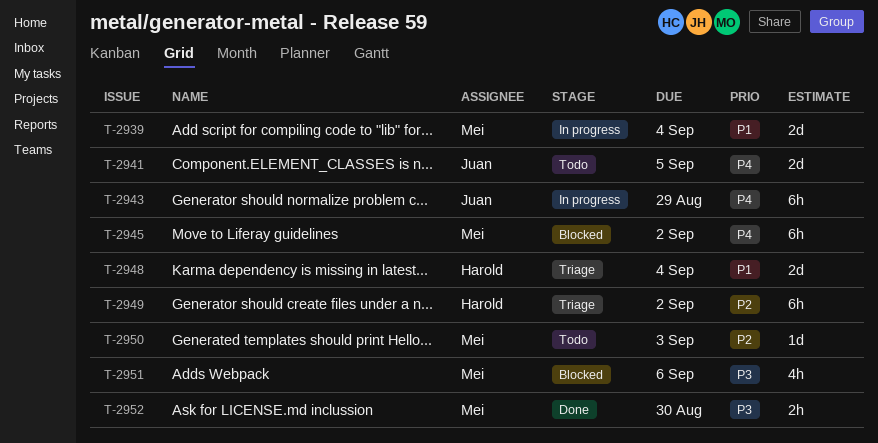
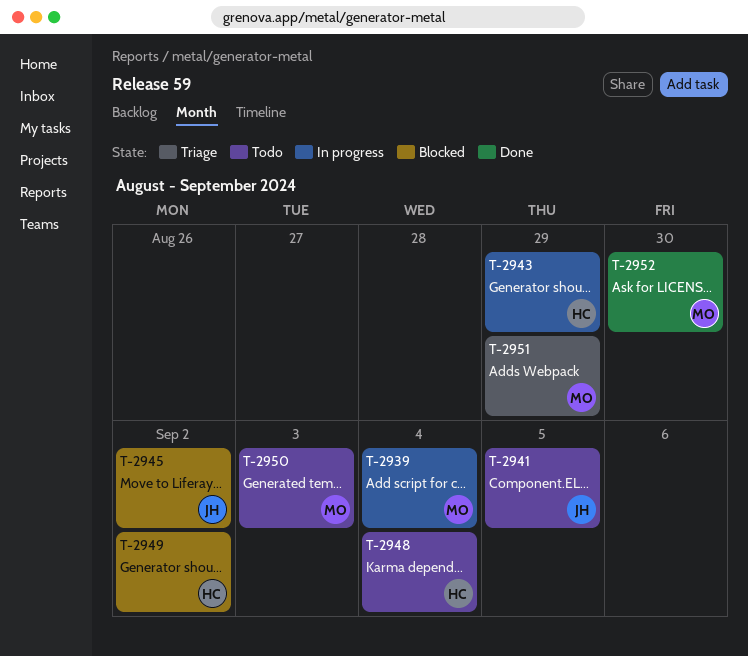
T-2943, owner: Juan -> Harold
T-2945, owner: Mei -> Juan
T-2948, status: Triage -> Todo
T-2949, status: Triage -> Blocked
T-2951, status: Blocked -> Triage
T-2951, due: Sep 6 -> Aug 29

